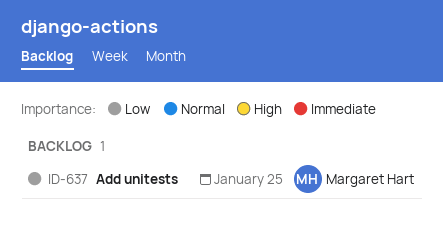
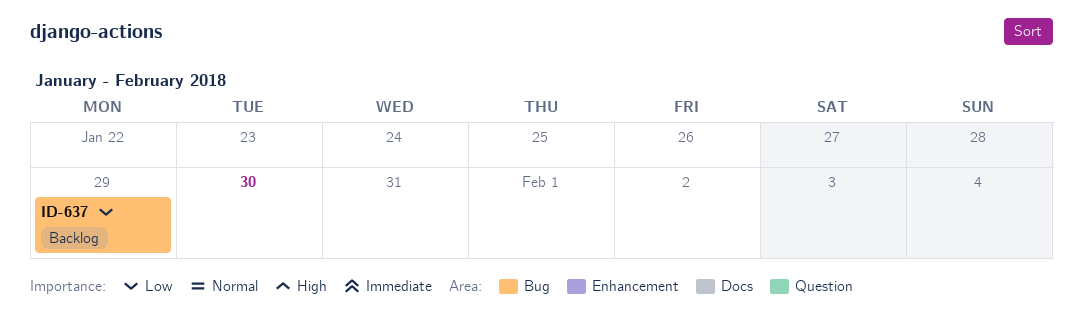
ID-637, due: Jan 25 -> Jan 29

